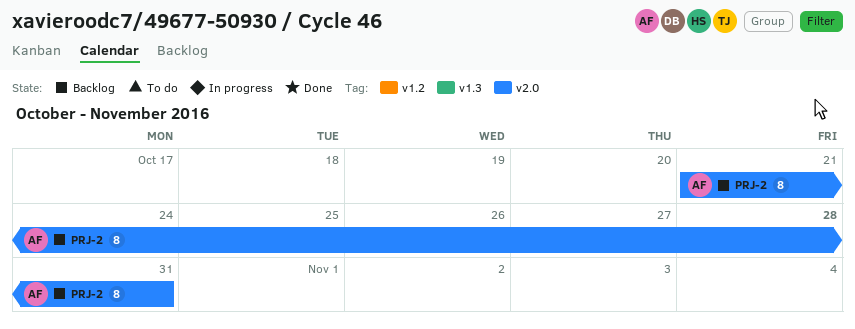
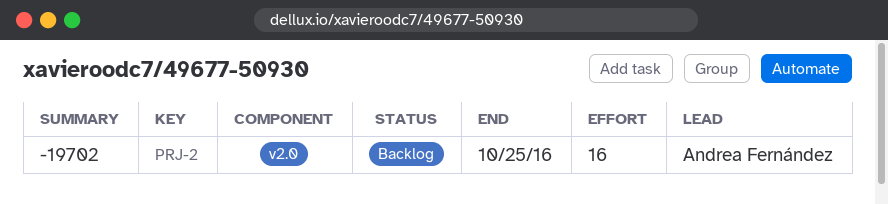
PRJ-2, estimate: 8 -> 16
PRJ-2, due: Oct 31 -> Oct 25

